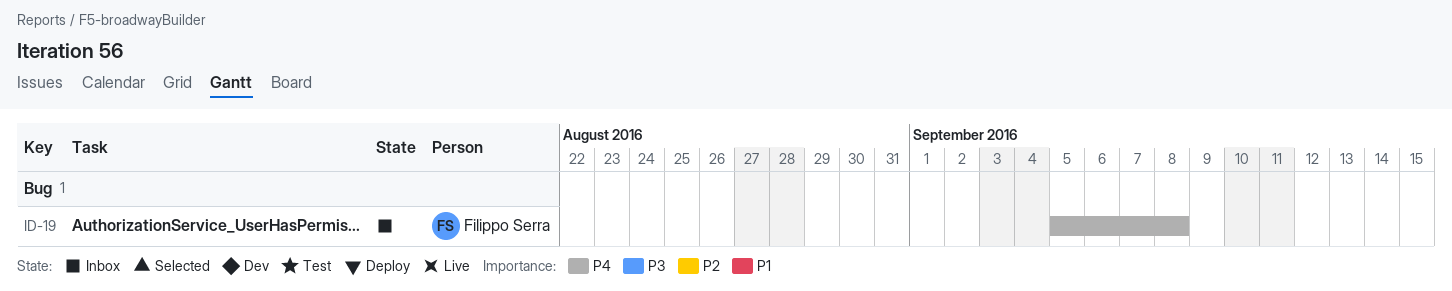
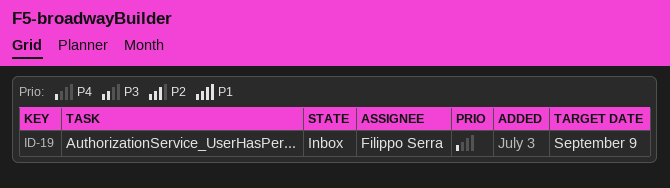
ID-19, due: Sep 8 -> Sep 9

